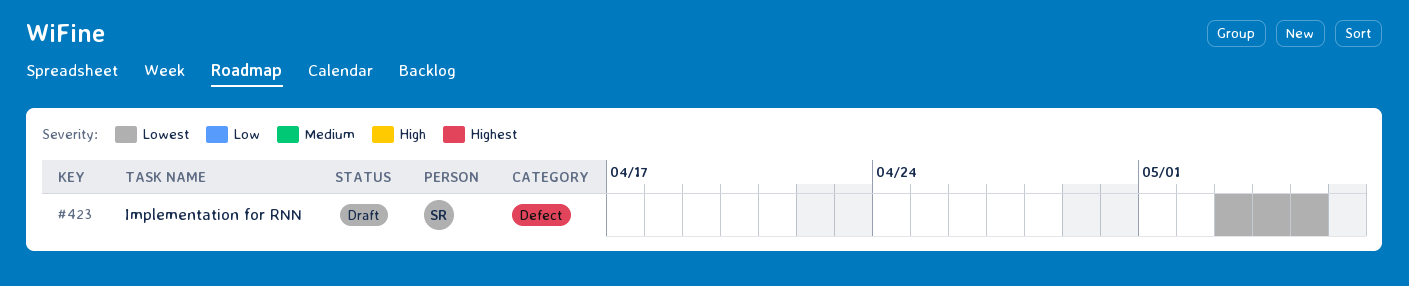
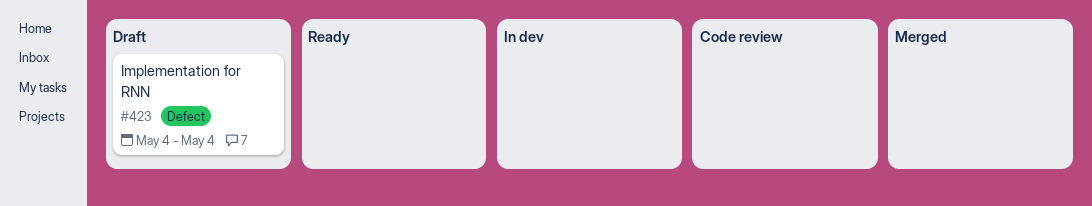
#423, start: May 3 -> May 4
#423, due: May 5 -> May 4

